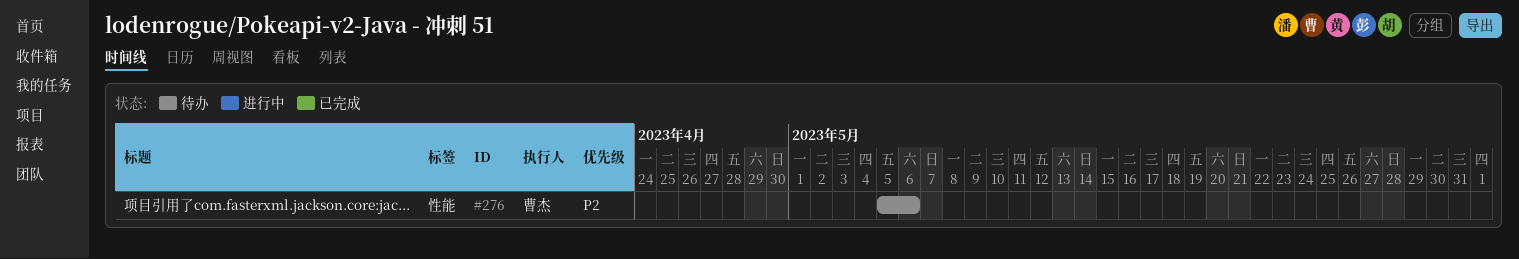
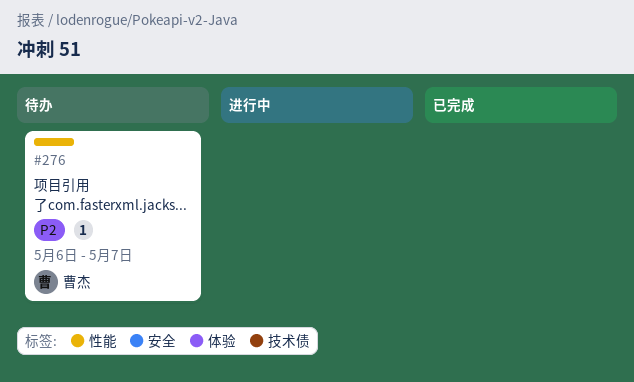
#276, start: May 5 -> May 6
#276, due: May 6 -> May 7

